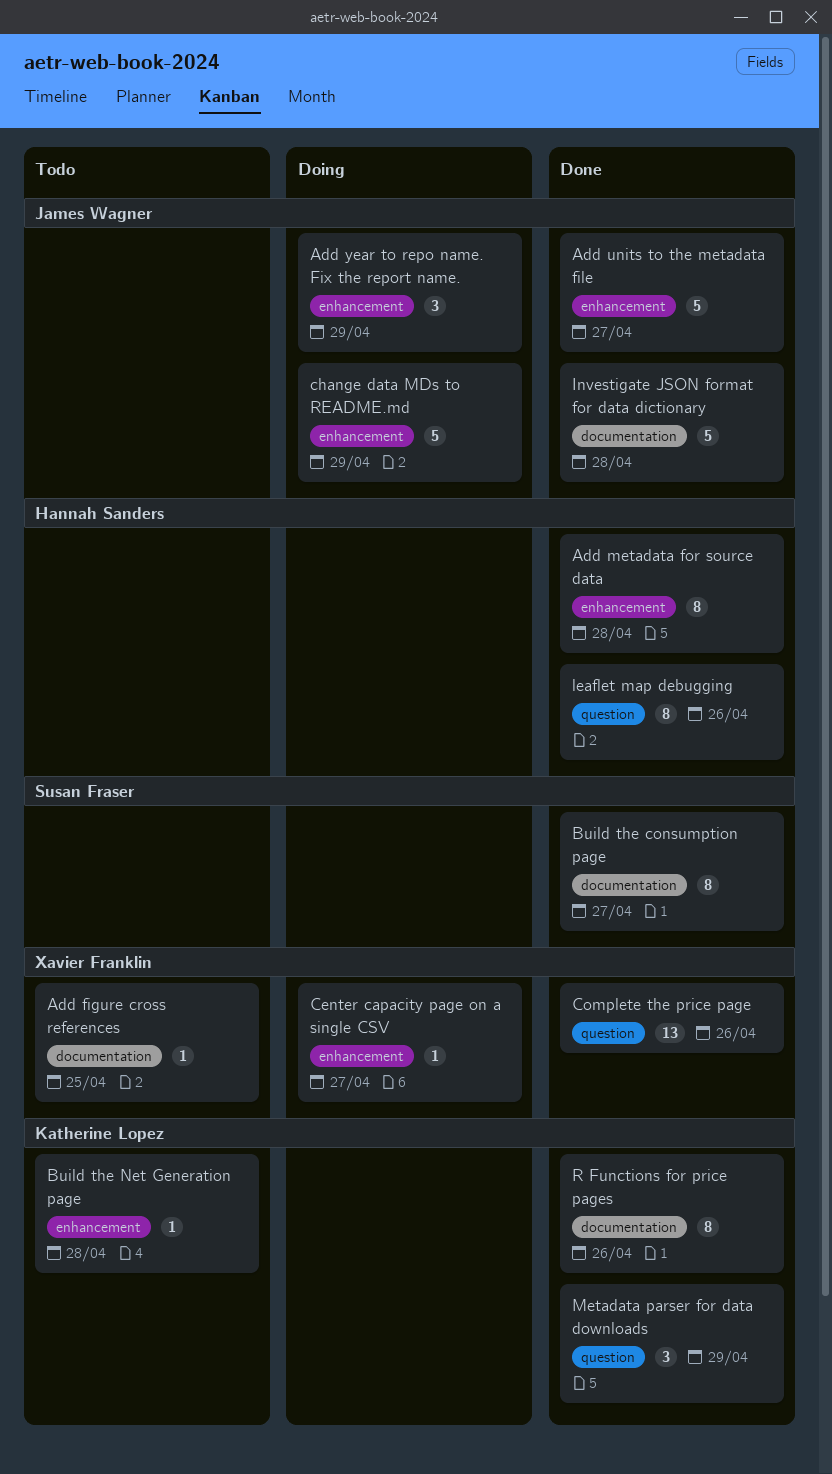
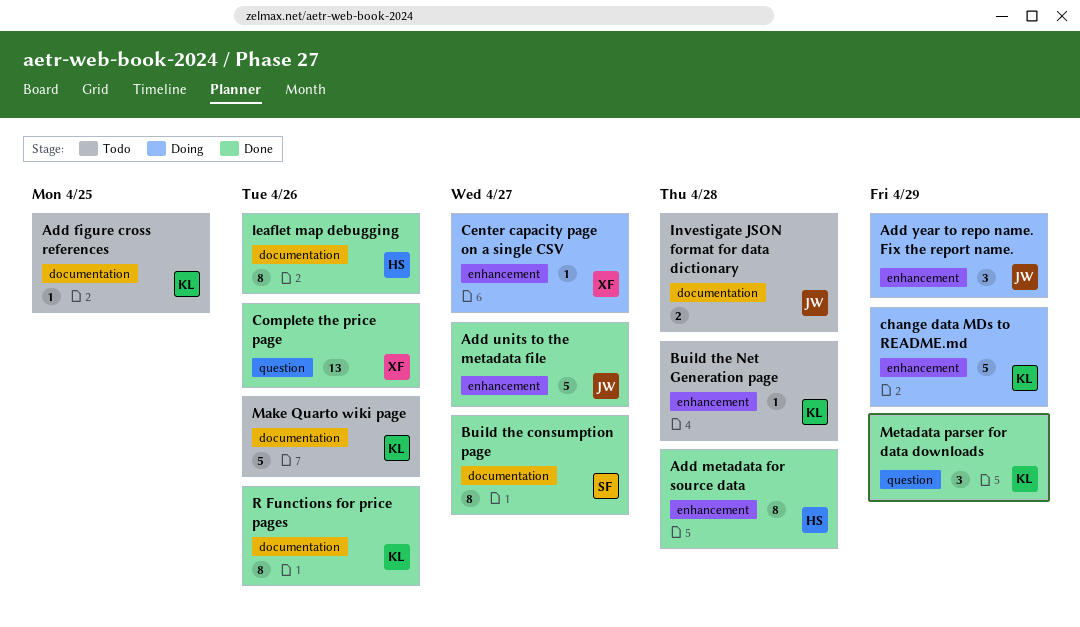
Add figure cross references, owner: Xavier Franklin -> Katherine Lopez
change data MDs to README.md, owner: James Wagner -> Katherine Lopez
Investigate JSON format for data dictionary, status: Done -> Todo
Investigate JSON format for data dictionary, estimate: 5 -> 2
leaflet map debugging, label: question -> documentation
Make Quarto wiki page: none -> present

